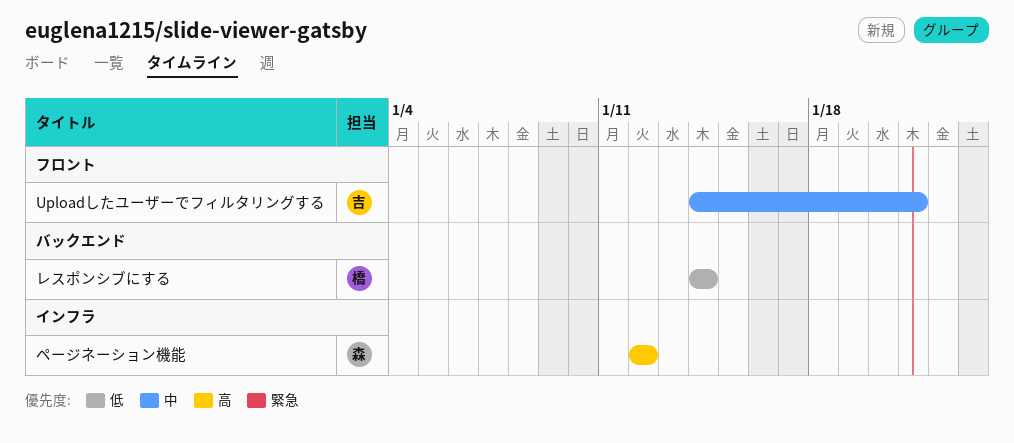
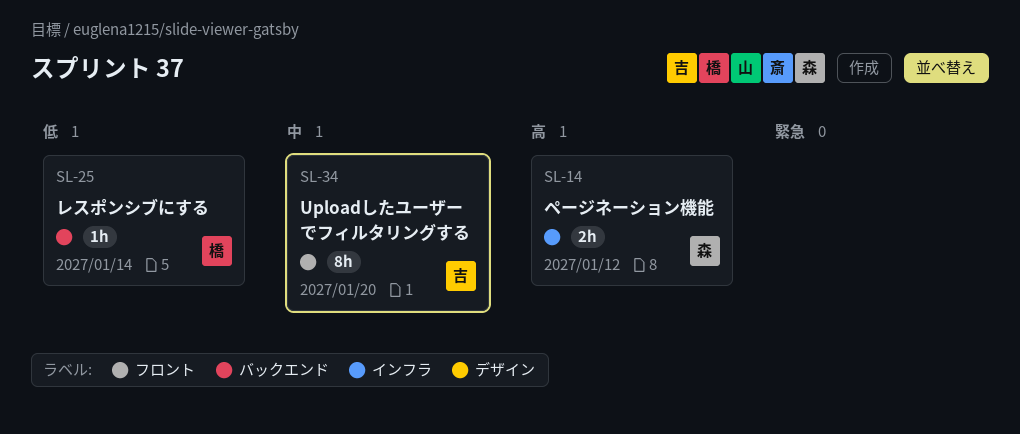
Uploadしたユーザーでフィルタリングする, due: Jan 21 -> Jan 20

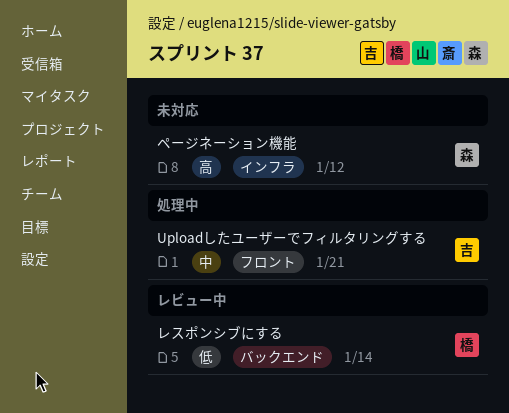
Uploadしたユーザーでフィルタリングする, due: Jan 20 -> Jan 21

